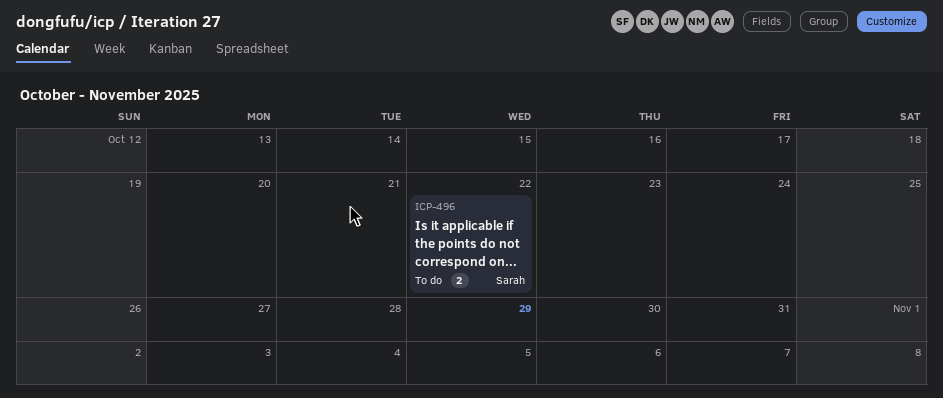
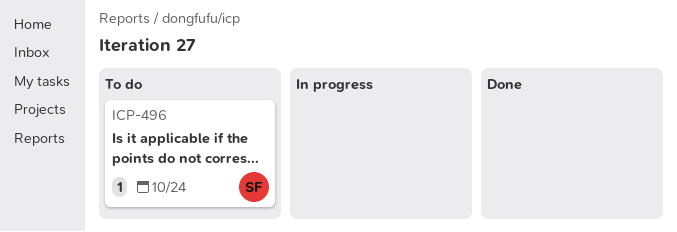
ICP-496, estimate: 2 -> 1
ICP-496, due: Oct 22 -> Oct 24

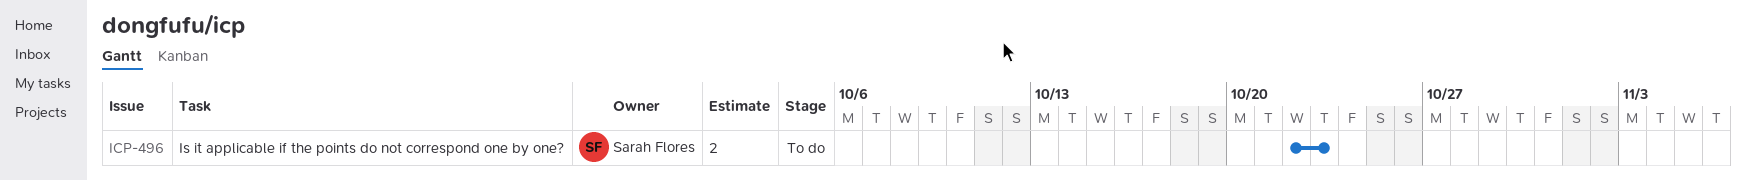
ICP-496, estimate: 1 -> 2
ICP-496, due: Oct 24 -> Oct 23

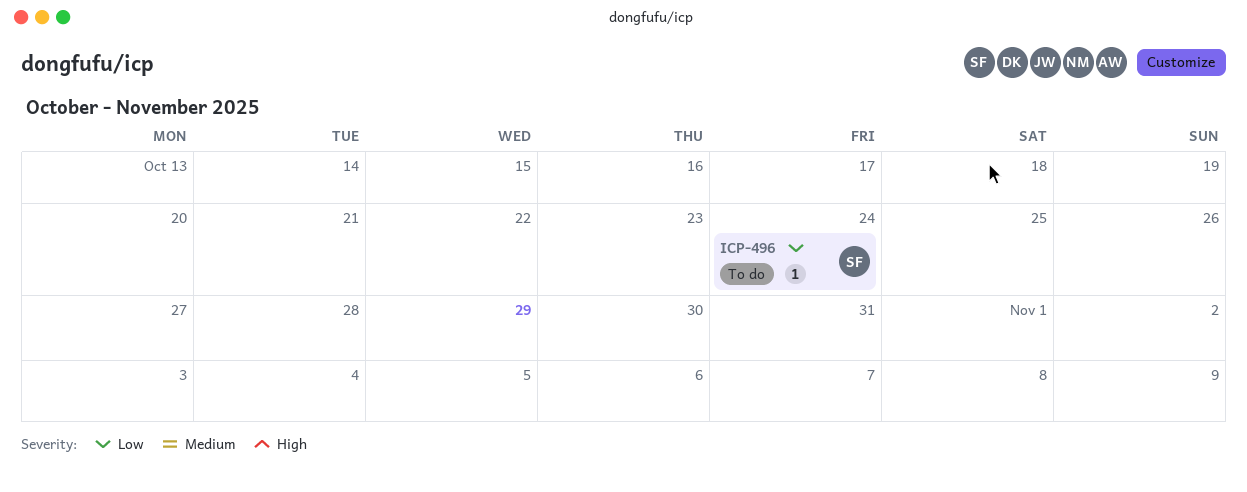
ICP-496, estimate: 2 -> 1
ICP-496, due: Oct 23 -> Oct 24

